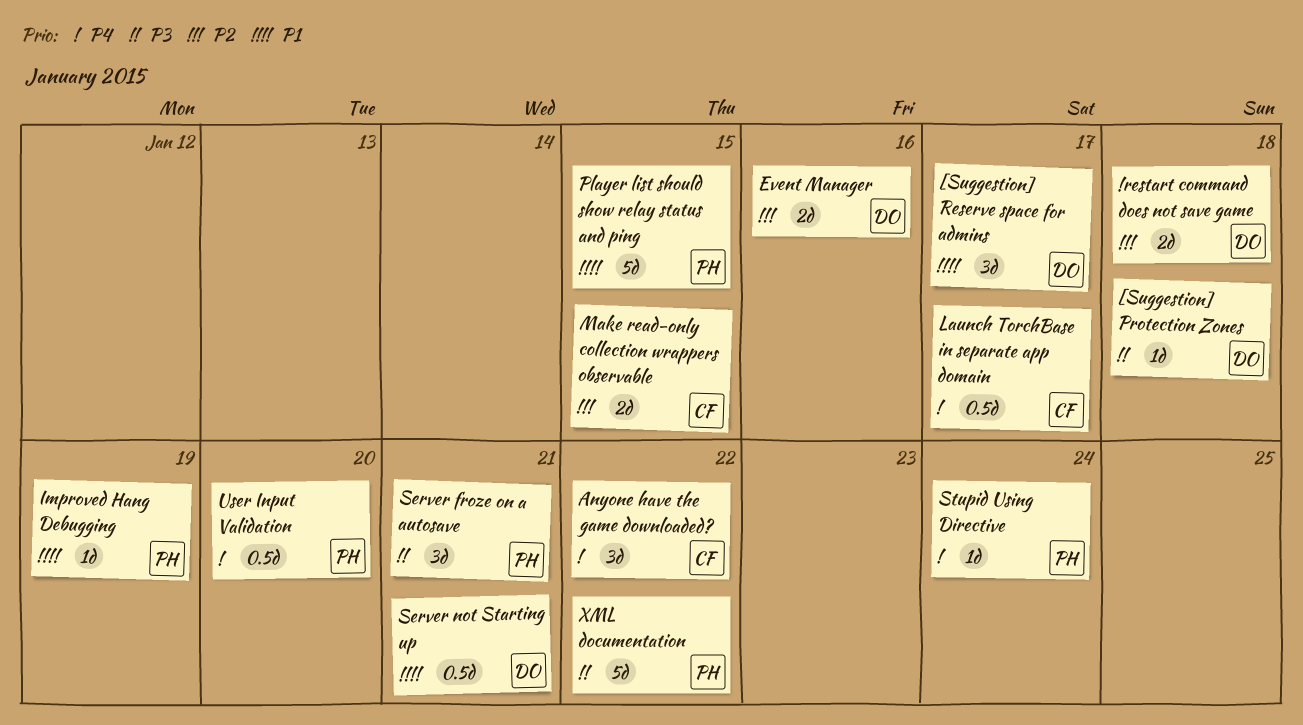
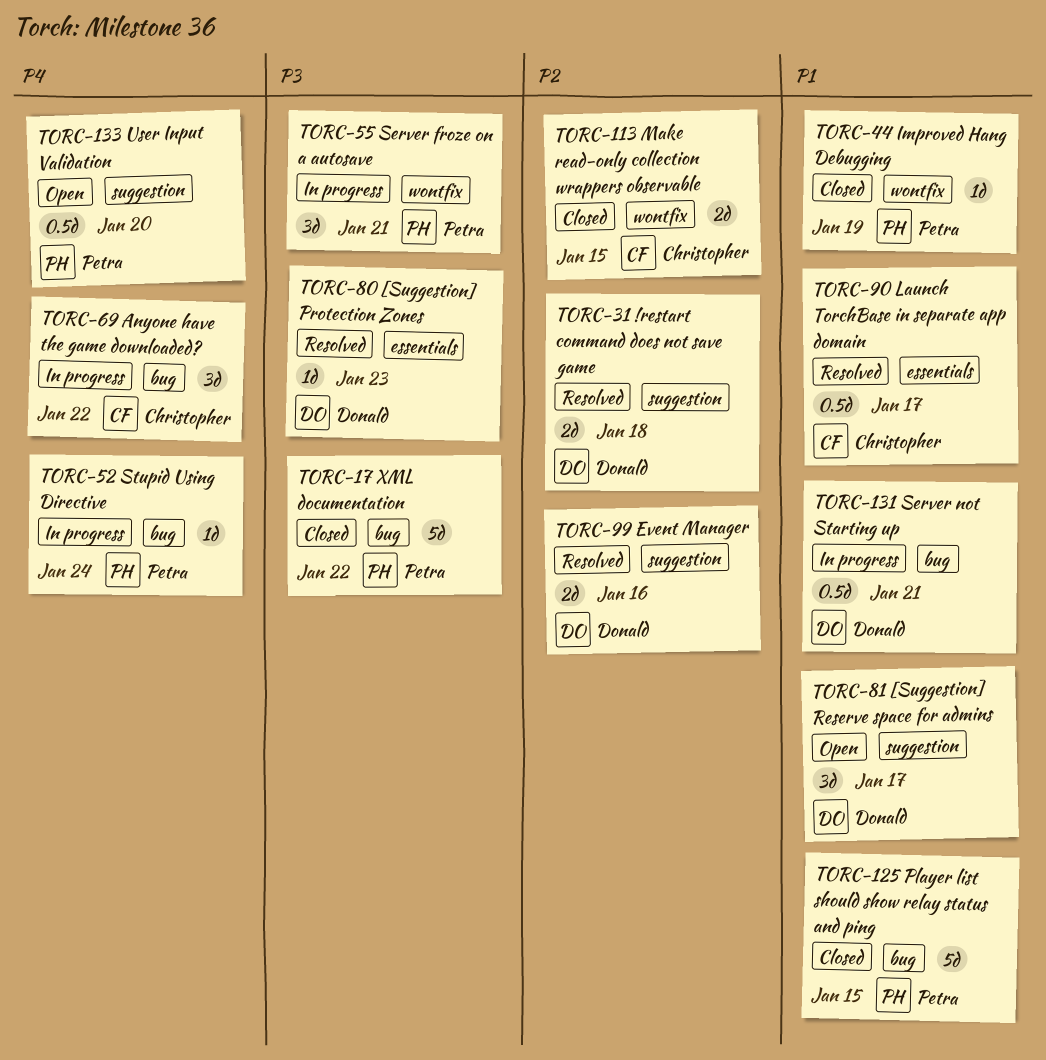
[Suggestion] Protection Zones, due: Jan 18 -> Jan 23
Launch TorchBase in separate app domain, priority: P4 -> P1

